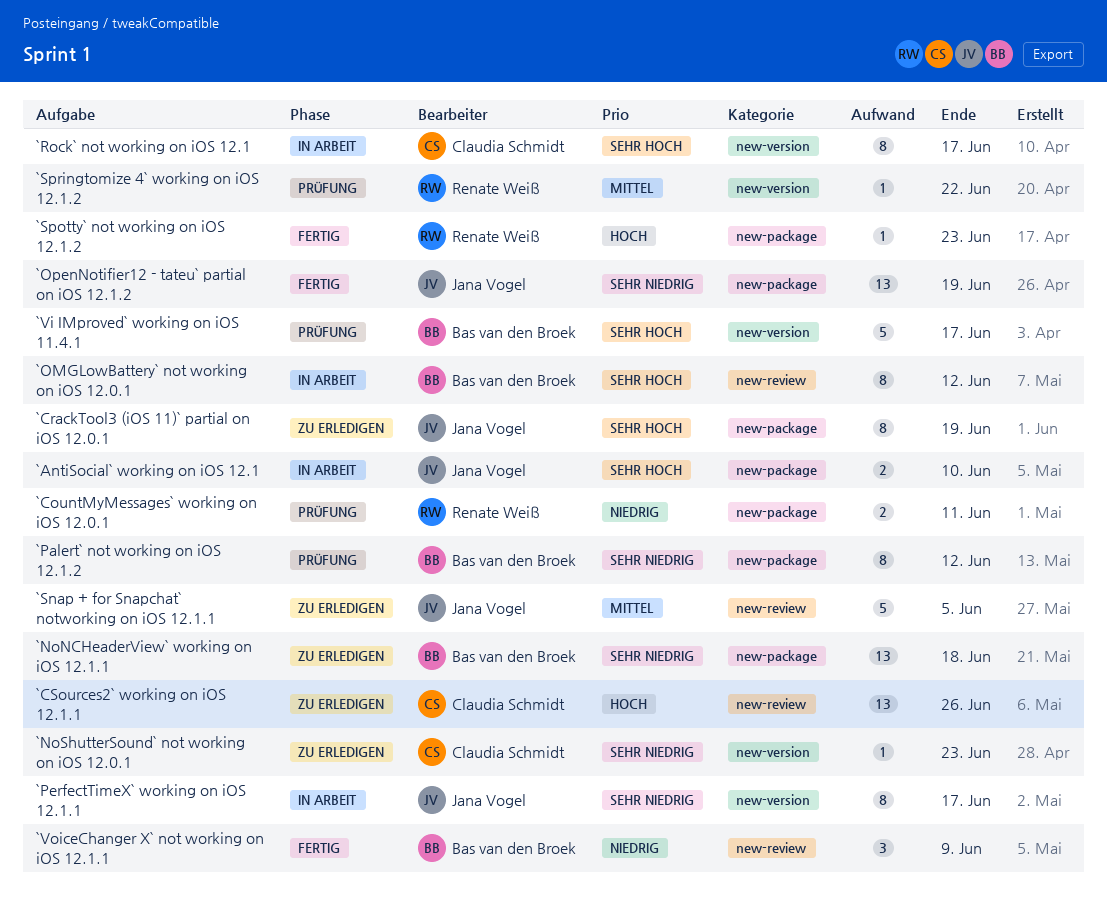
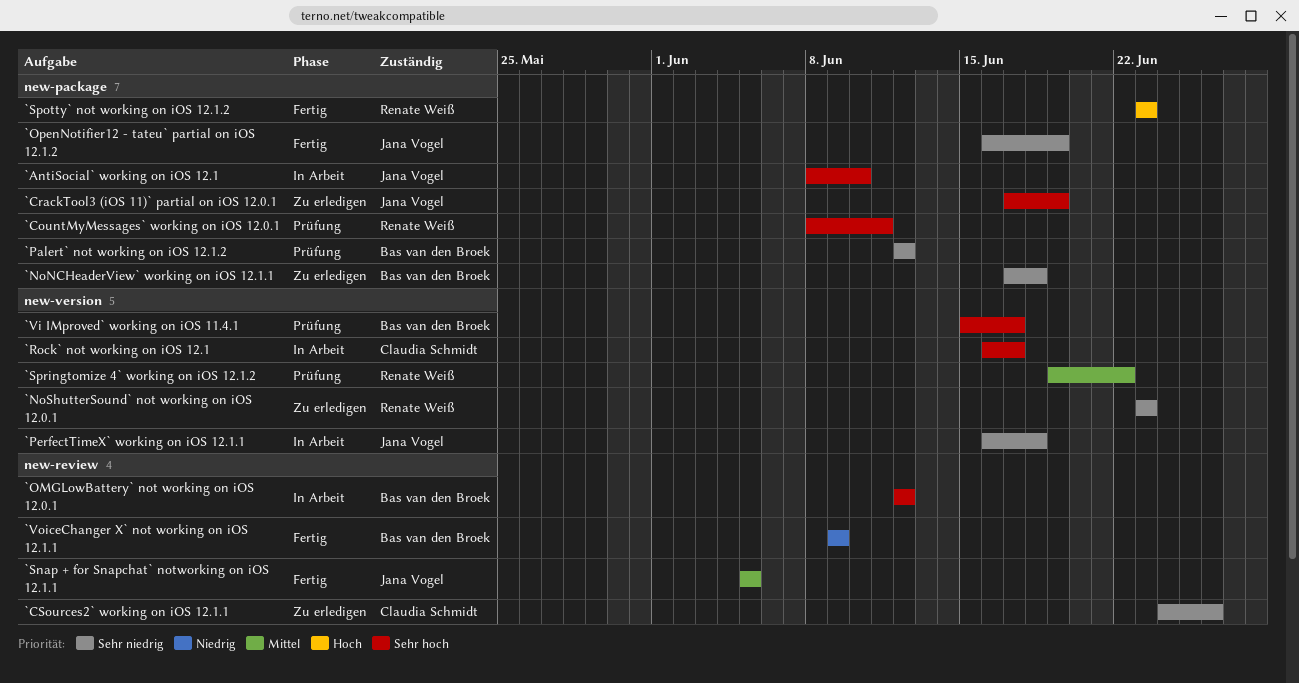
`CountMyMessages` working on iOS 12.0.1, priority: Niedrig -> Sehr hoch
`CSources2` working on iOS 12.1.1, priority: Hoch -> Sehr niedrig
`NoShutterSound` not working on iOS 12.0.1, owner: Claudia Schmidt -> Renate Weiß
`PerfectTimeX` working on iOS 12.1.1, due: Jun 17 -> Jun 18
`Snap + for Snapchat` notworking on iOS 12.1.1, status: Zu erledigen -> Fertig

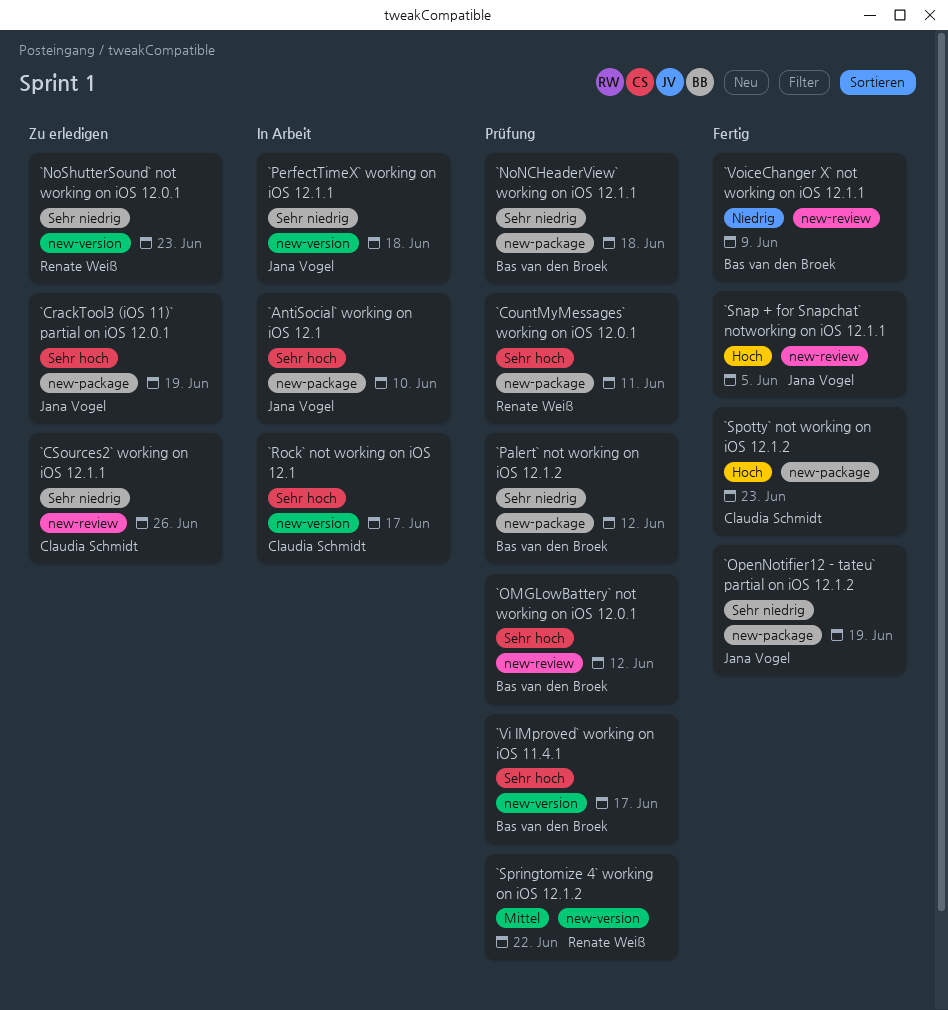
`NoNCHeaderView` working on iOS 12.1.1, status: Zu erledigen -> Prüfung
`OMGLowBattery` not working on iOS 12.0.1, status: In Arbeit -> Prüfung
`Snap + for Snapchat` notworking on iOS 12.1.1, priority: Mittel -> Hoch
`Spotty` not working on iOS 12.1.2, owner: Renate Weiß -> Claudia Schmidt

